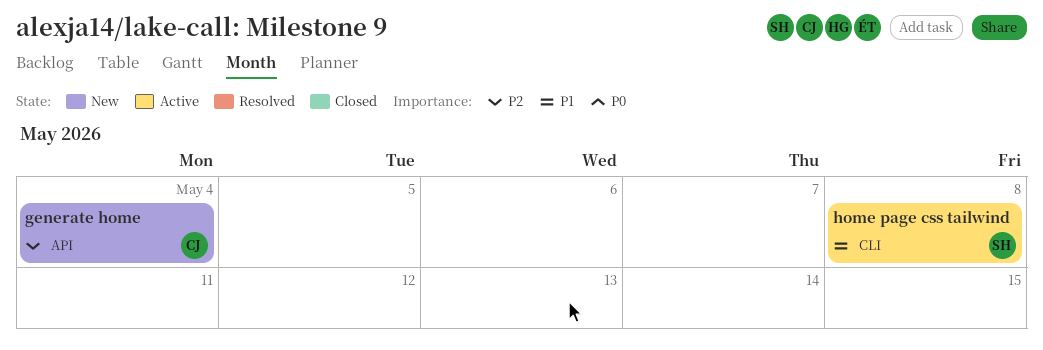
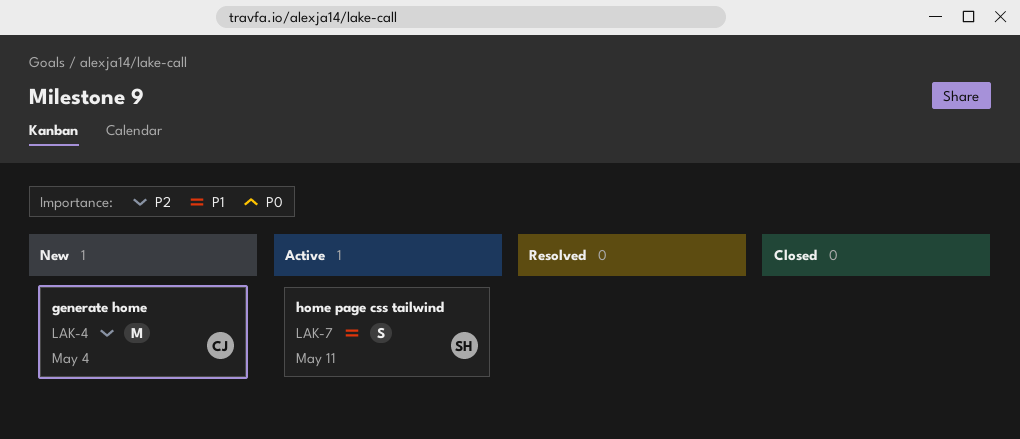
home page css tailwind, due: May 8 -> May 11

